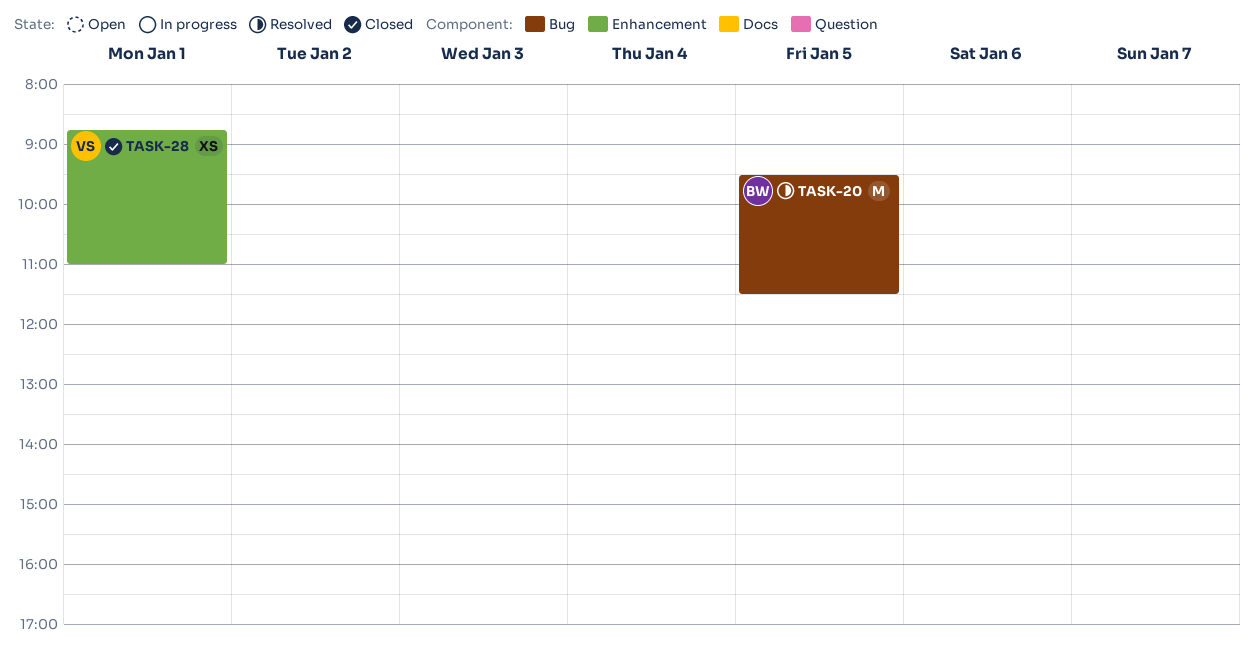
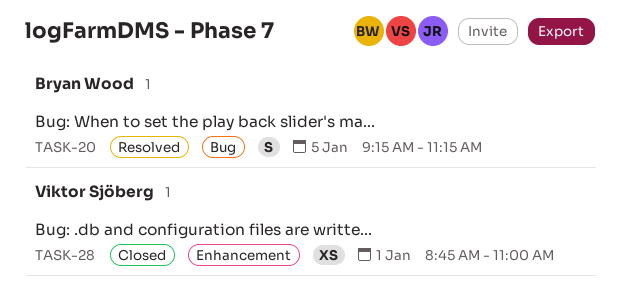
TASK-20, estimate: M -> S
TASK-20, begins: 09:30 -> 09:15
TASK-20, ends: 11:30 -> 11:15

